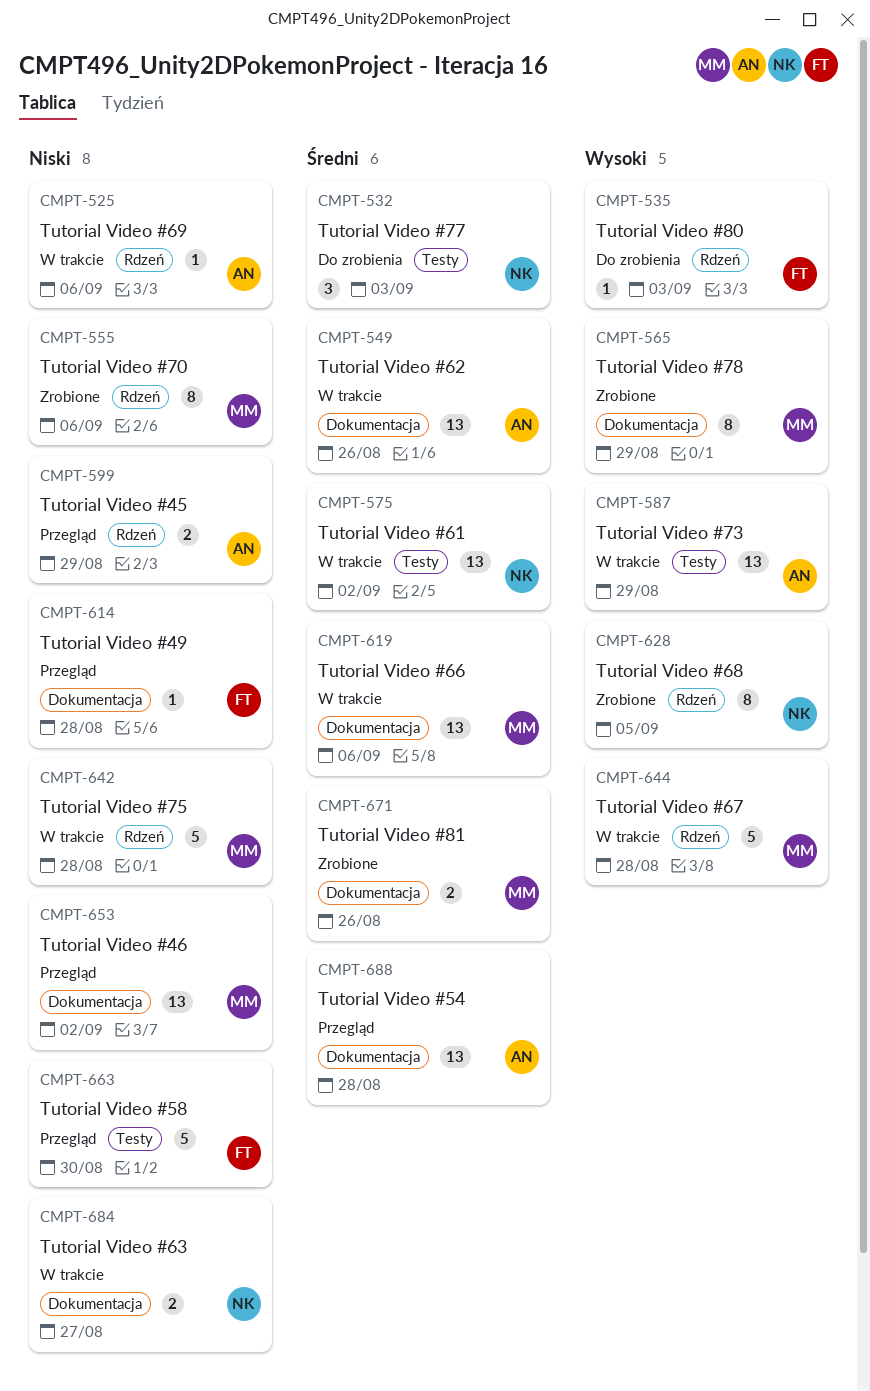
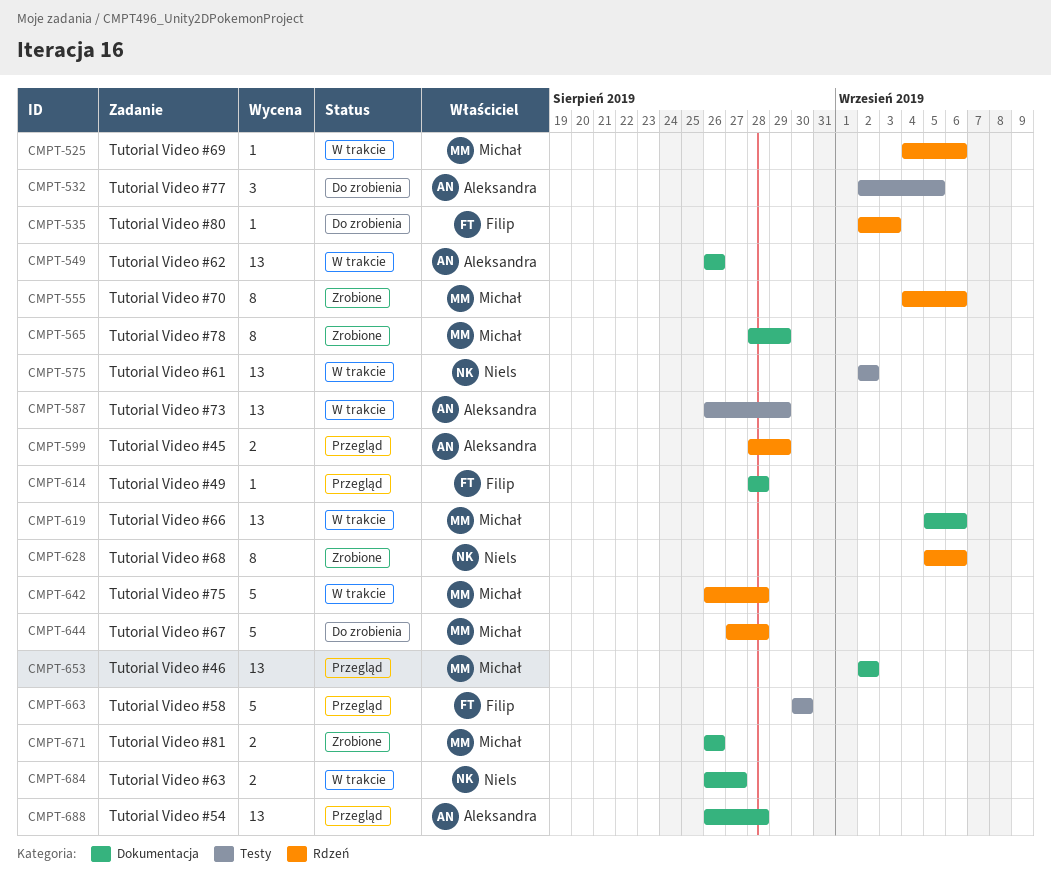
CMPT-525, owner: Aleksandra -> Michał
CMPT-532, owner: Niels -> Aleksandra
CMPT-532, due: Sep 3 -> Sep 5
CMPT-628, due: Sep 5 -> Sep 6
CMPT-644, status: W trakcie -> Do zrobienia

